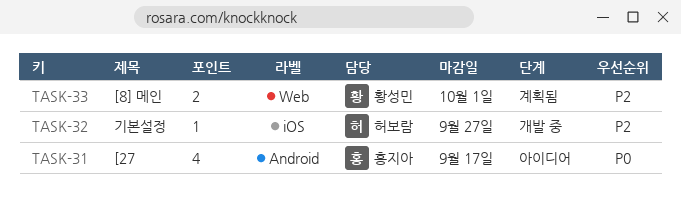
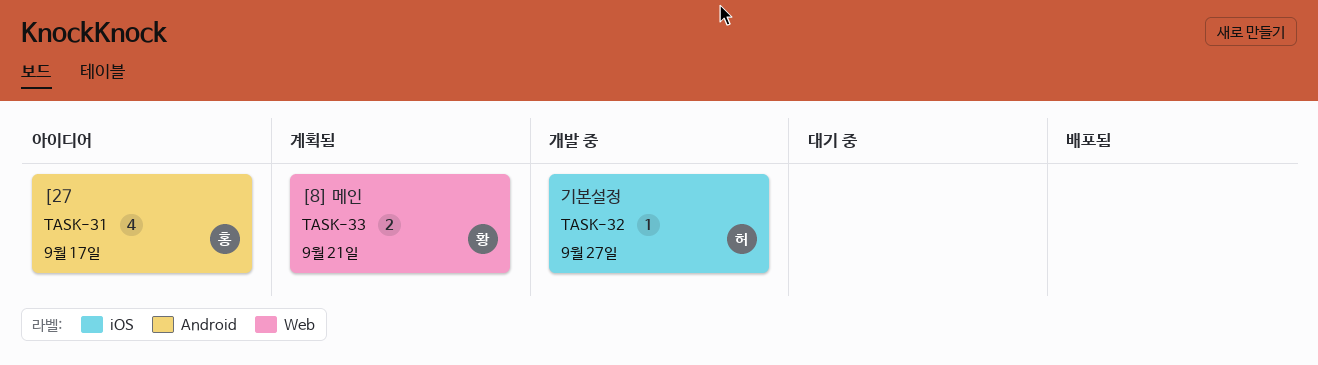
TASK-33, due: Oct 1 -> Sep 21

